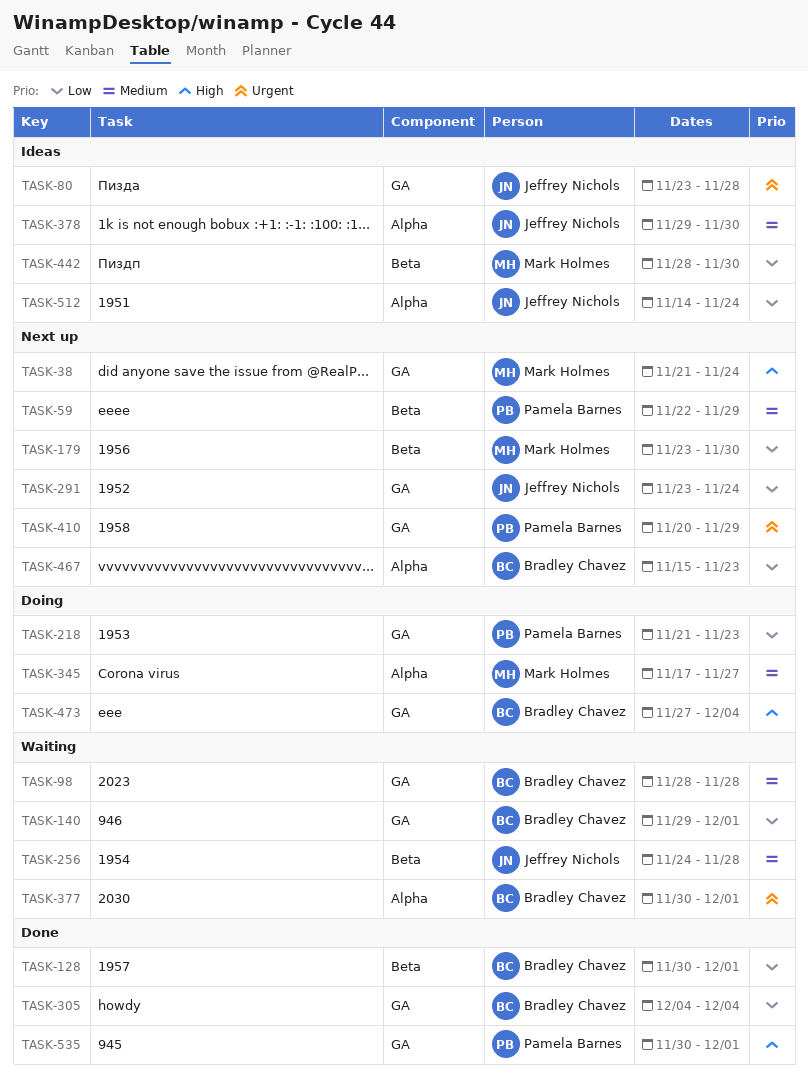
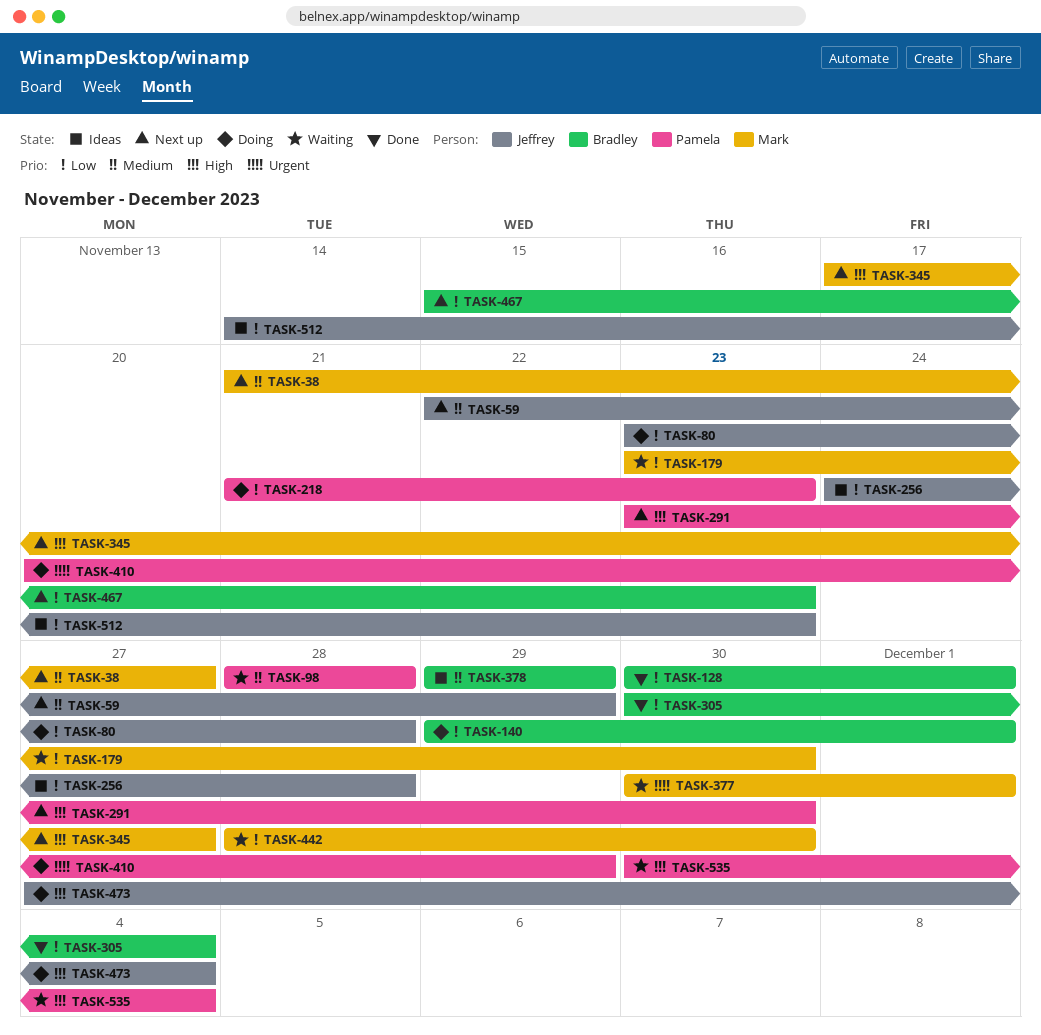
TASK-38, priority: High -> Medium
TASK-38, due: Nov 24 -> Nov 27
TASK-59, owner: Pamela Barnes -> Jeffrey Nichols
TASK-80, status: Ideas -> Doing
TASK-80, priority: Urgent -> Low
TASK-98, owner: Bradley Chavez -> Pamela Barnes
TASK-140, status: Waiting -> Doing
TASK-179, status: Next up -> Waiting
TASK-256, status: Waiting -> Ideas
TASK-256, priority: Medium -> Low
TASK-291, owner: Jeffrey Nichols -> Pamela Barnes
TASK-291, priority: Low -> High
TASK-291, due: Nov 24 -> Nov 30
TASK-305, start: Dec 4 -> Nov 30
TASK-345, status: Doing -> Next up
TASK-345, priority: Medium -> High
TASK-377, owner: Bradley Chavez -> Mark Holmes
TASK-378, owner: Jeffrey Nichols -> Bradley Chavez
TASK-378, due: Nov 30 -> Nov 29
TASK-410, status: Next up -> Doing
TASK-442, status: Ideas -> Waiting
TASK-473, owner: Bradley Chavez -> Jeffrey Nichols
TASK-512, due: Nov 24 -> Nov 23
TASK-535, status: Done -> Waiting
TASK-535, due: Dec 1 -> Dec 4

